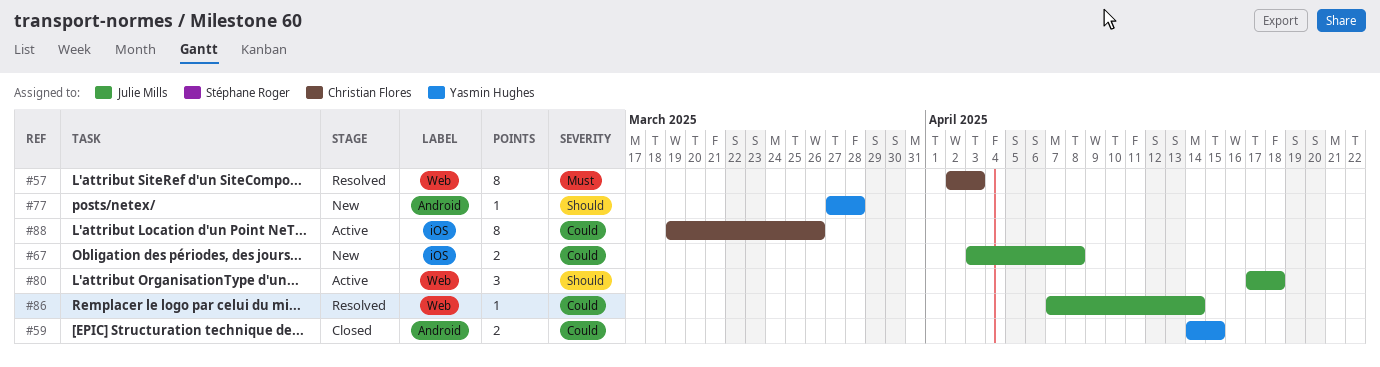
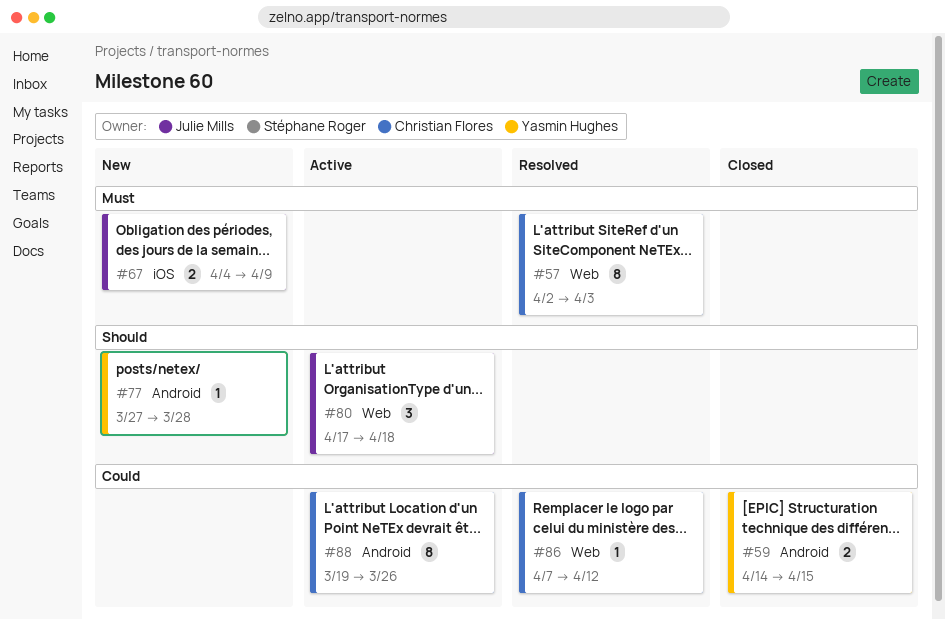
#67, priority: Could -> Must
#67, start: Apr 3 -> Apr 4
#67, due: Apr 8 -> Apr 9
#86, owner: Julie Mills -> Christian Flores
#86, due: Apr 14 -> Apr 12
#88, label: iOS -> Android

